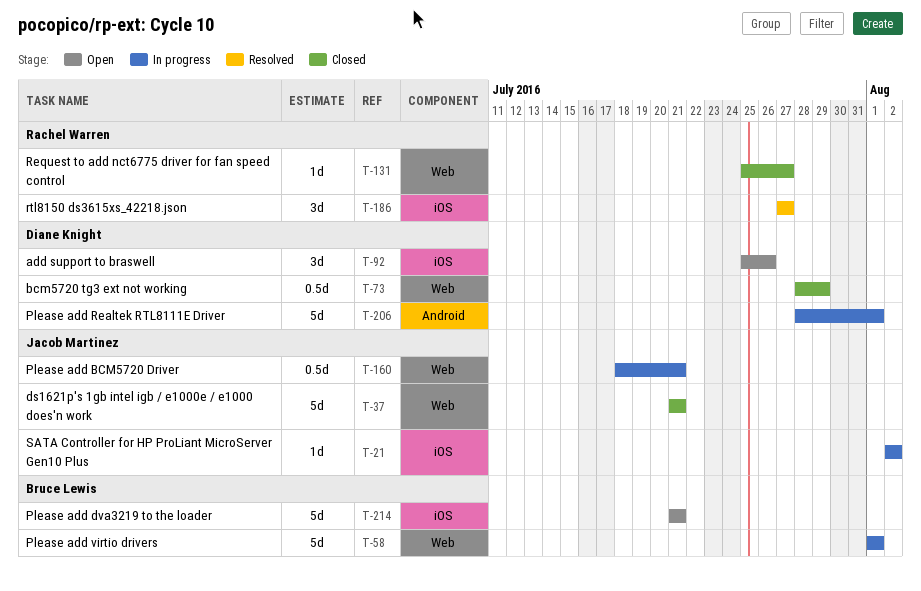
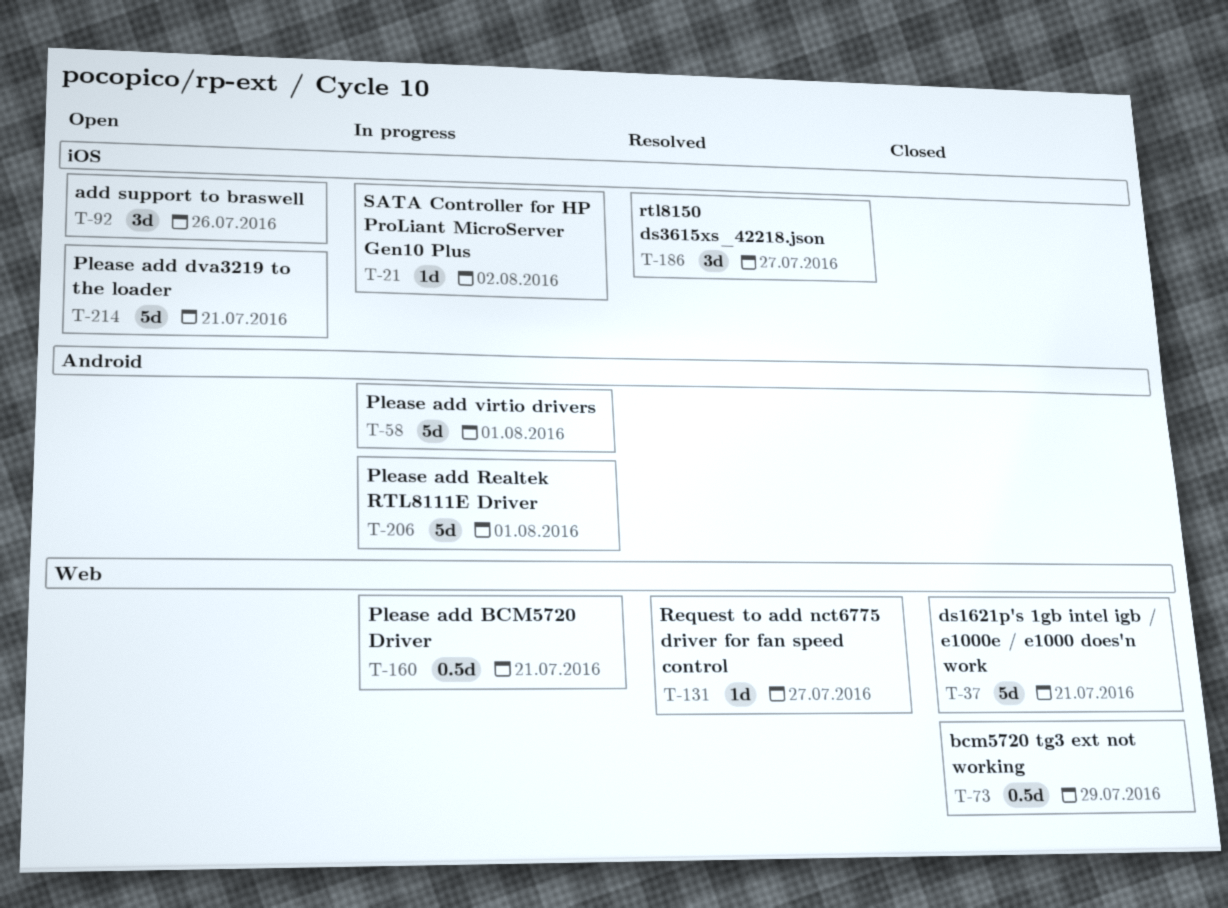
T-58, label: Web -> Android
T-131, status: Closed -> Resolved

